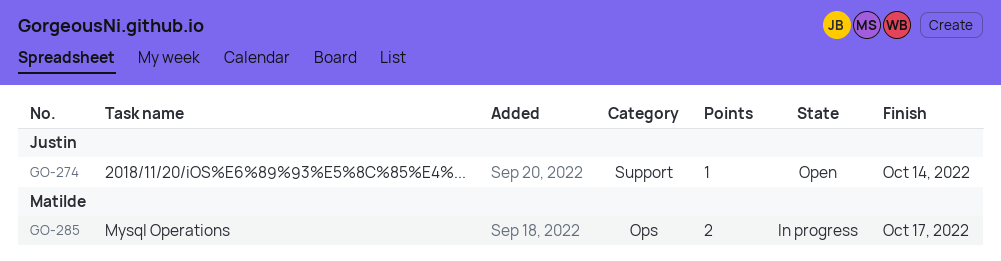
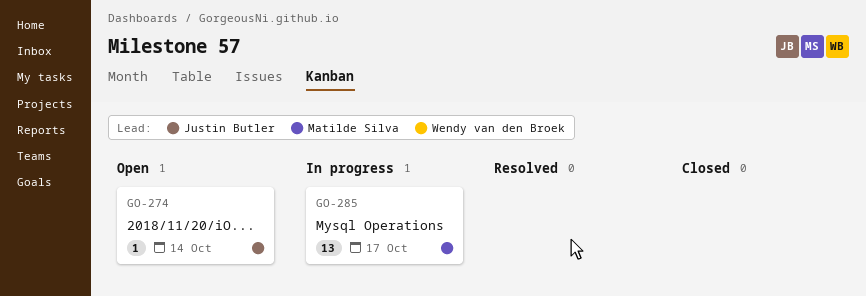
GO-285, estimate: 2 -> 13

